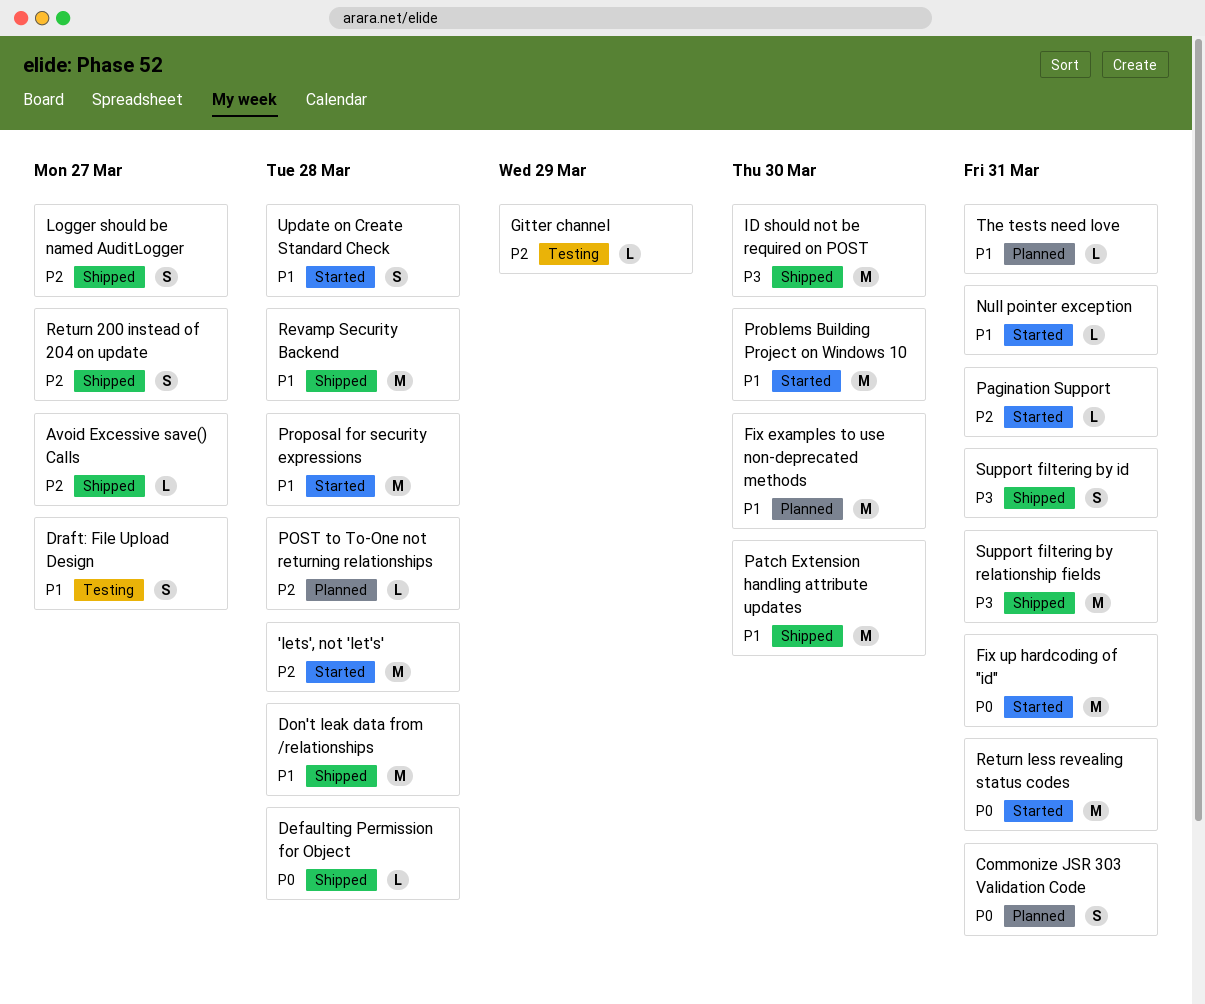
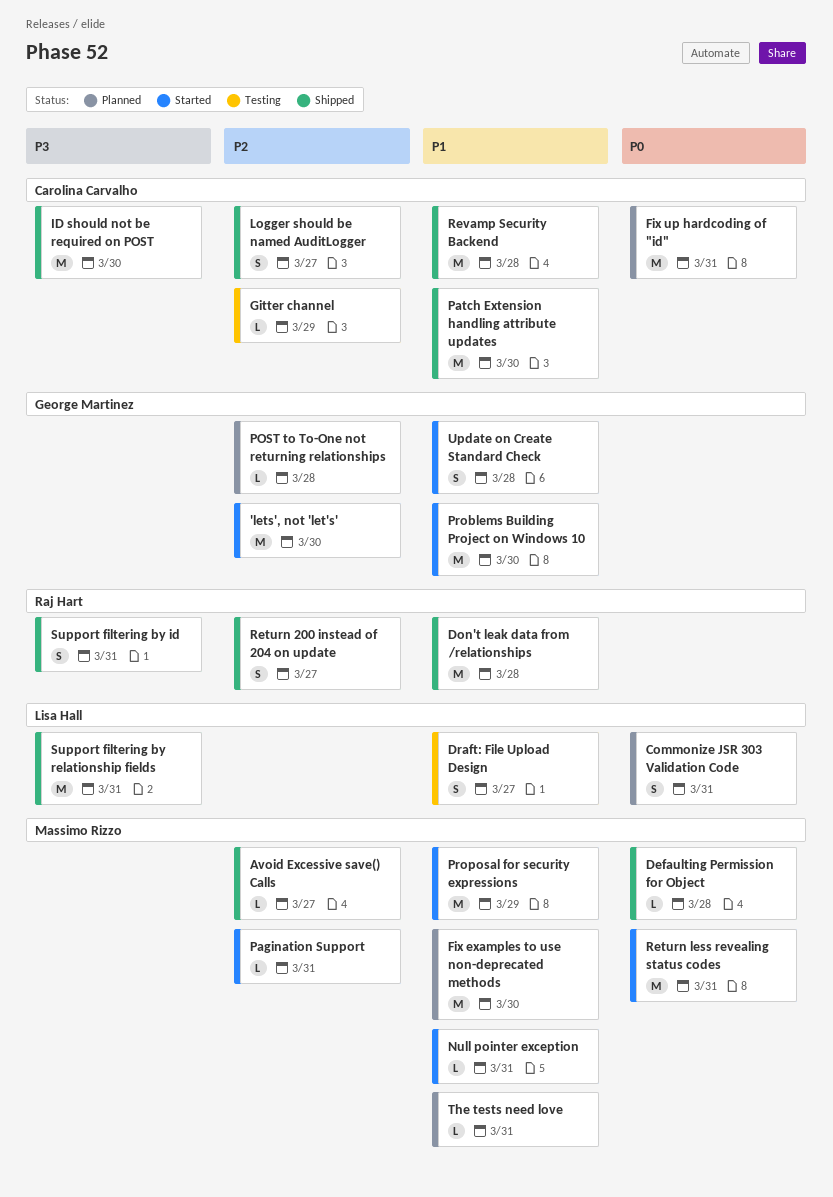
'lets', not 'let's', due: Mar 28 -> Mar 30
Fix up hardcoding of "id", status: Started -> Planned
Proposal for security expressions, due: Mar 28 -> Mar 29

